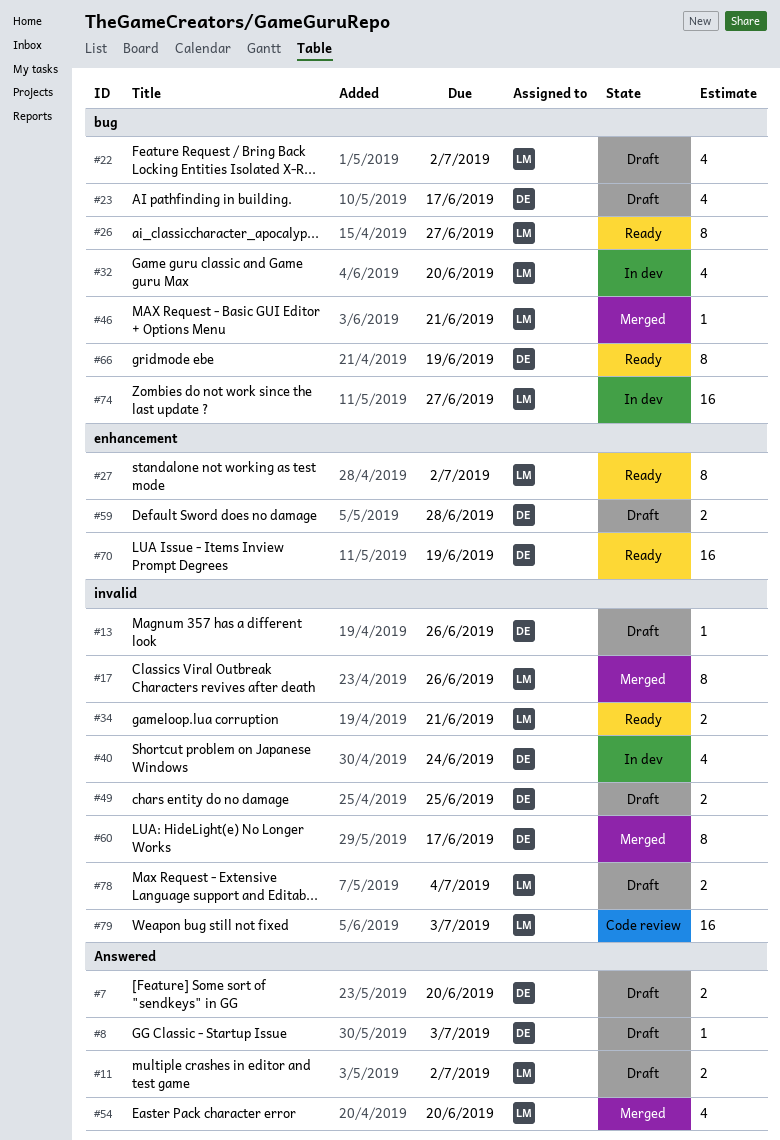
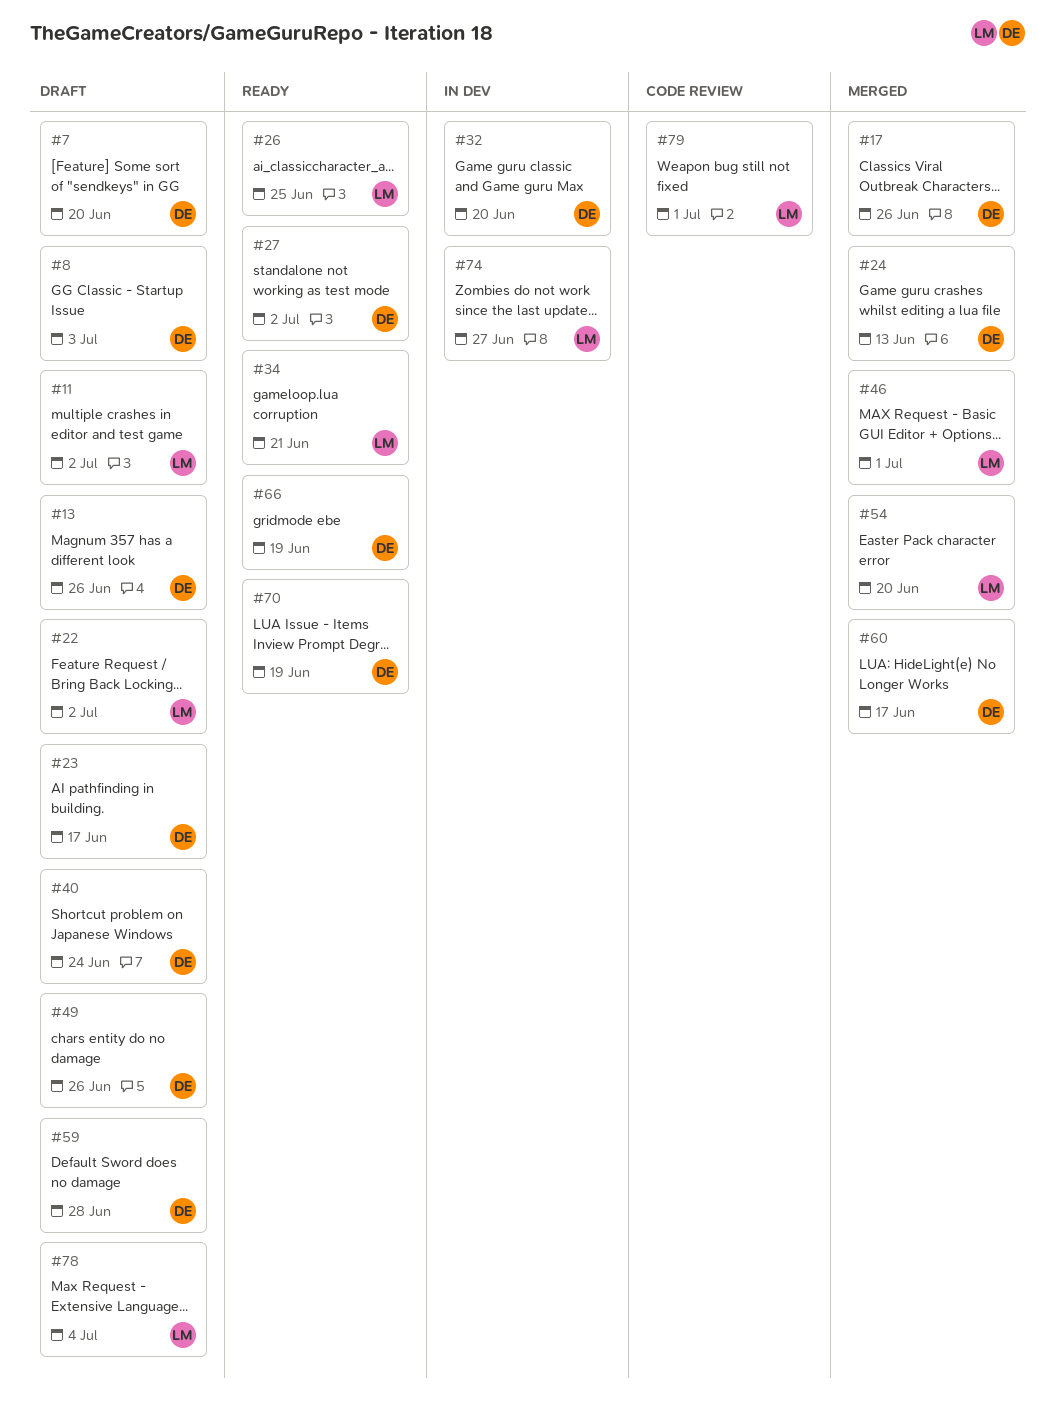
#17, owner: LM -> DE
#24: none -> present
#26, due: Jun 27 -> Jun 25
#27, owner: LM -> DE
#32, owner: LM -> DE
#40, status: In dev -> Draft
#46, due: Jun 21 -> Jul 1
#49, due: Jun 25 -> Jun 26
#79, due: Jul 3 -> Jul 1

